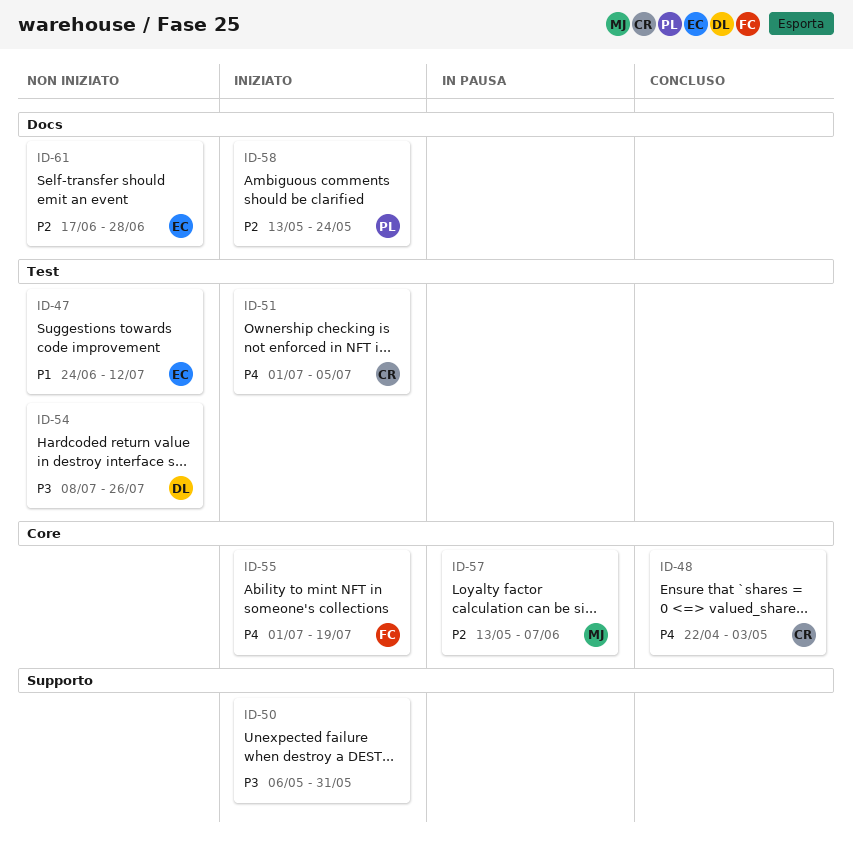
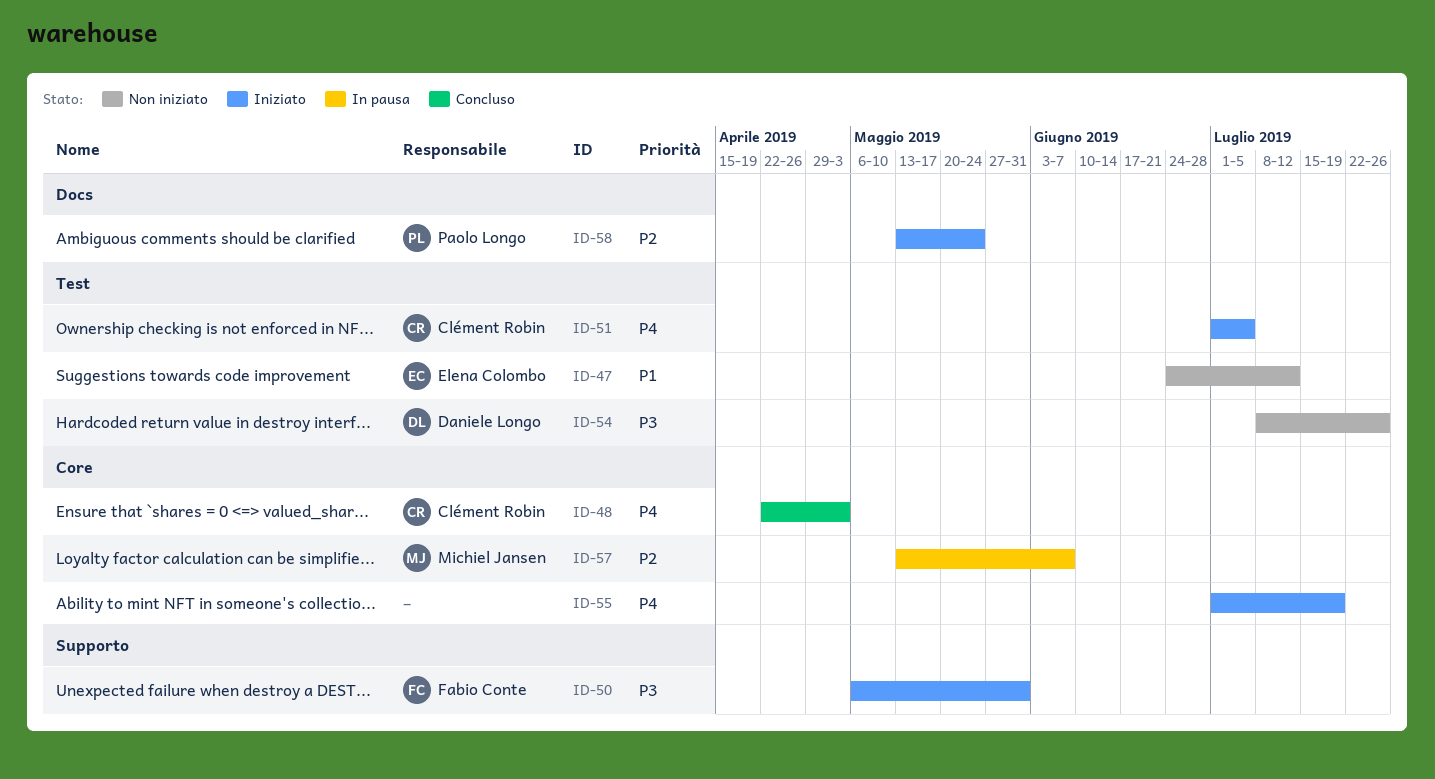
ID-50, owner: none -> Fabio Conte
ID-55, owner: Fabio Conte -> none
ID-61: present -> none

